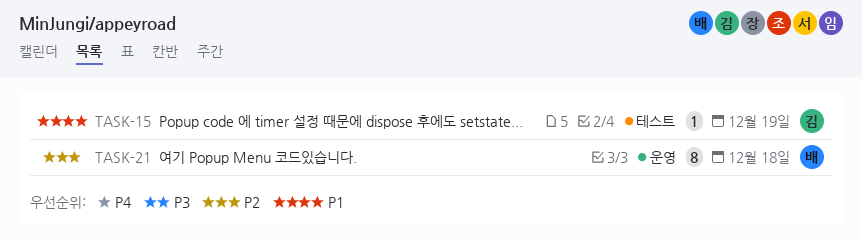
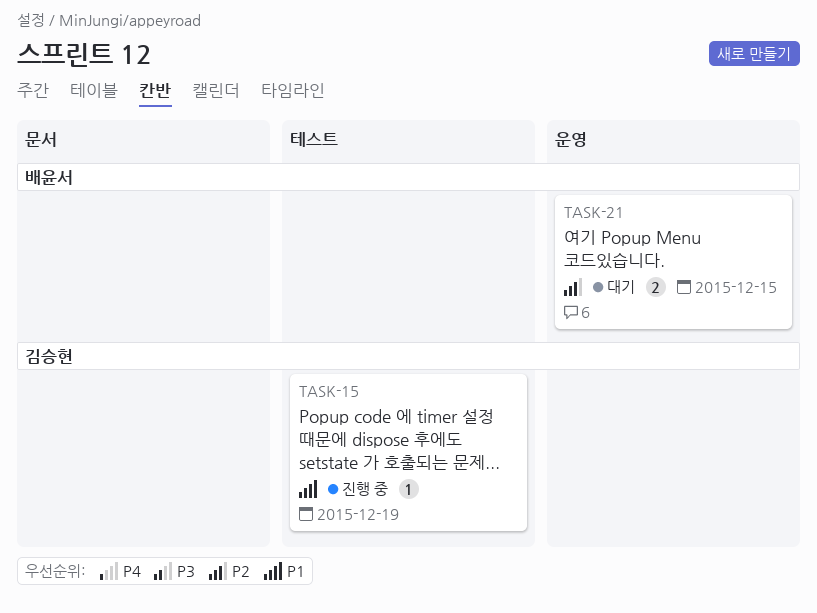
TASK-21, estimate: 8 -> 2
TASK-21, due: Dec 18 -> Dec 15

